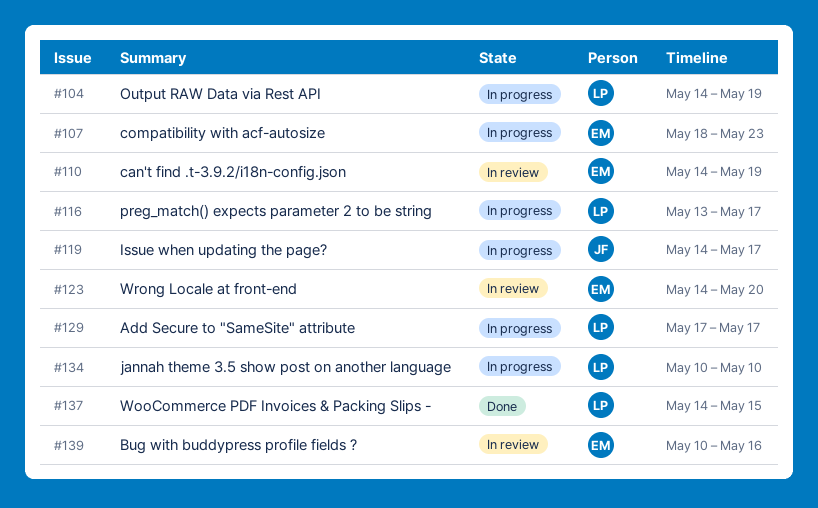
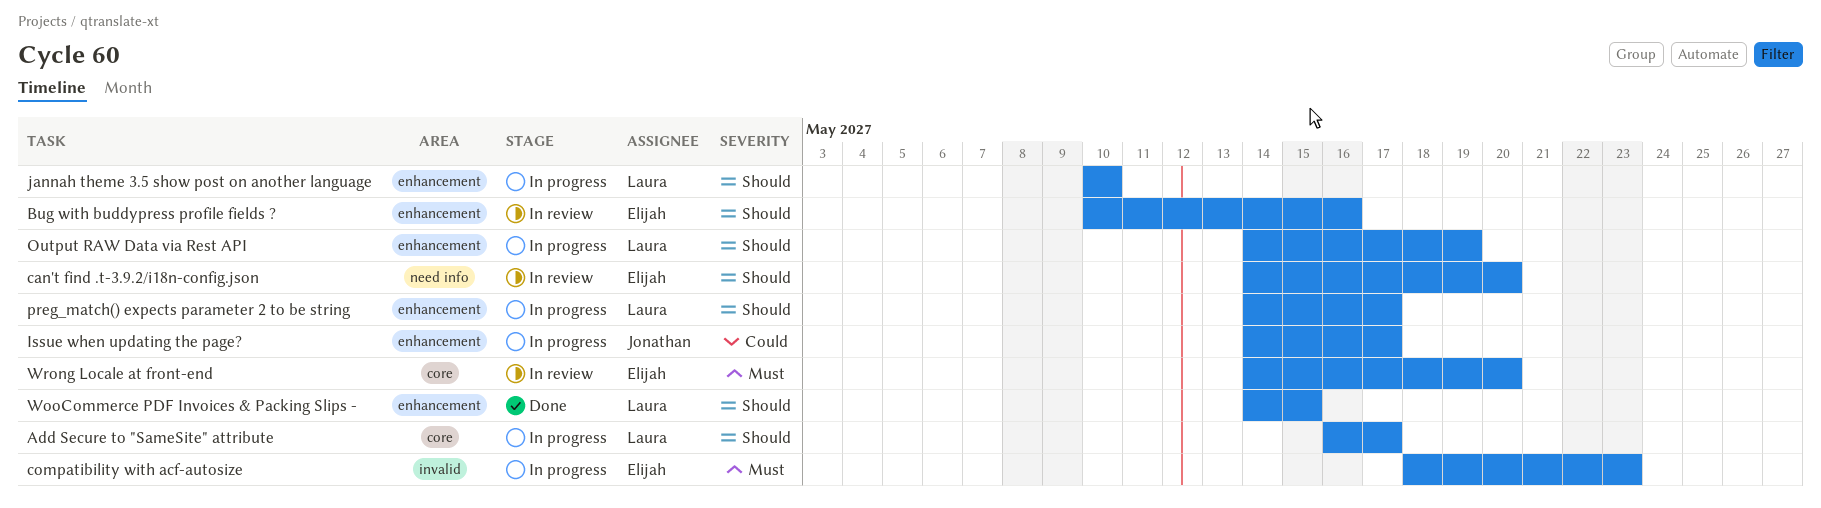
Add Secure to "SameSite" attribute, start: May 17 -> May 16
can't find .t-3.9.2/i18n-config.json, due: May 19 -> May 20
preg_match() expects parameter 2 to be string, start: May 13 -> May 14

